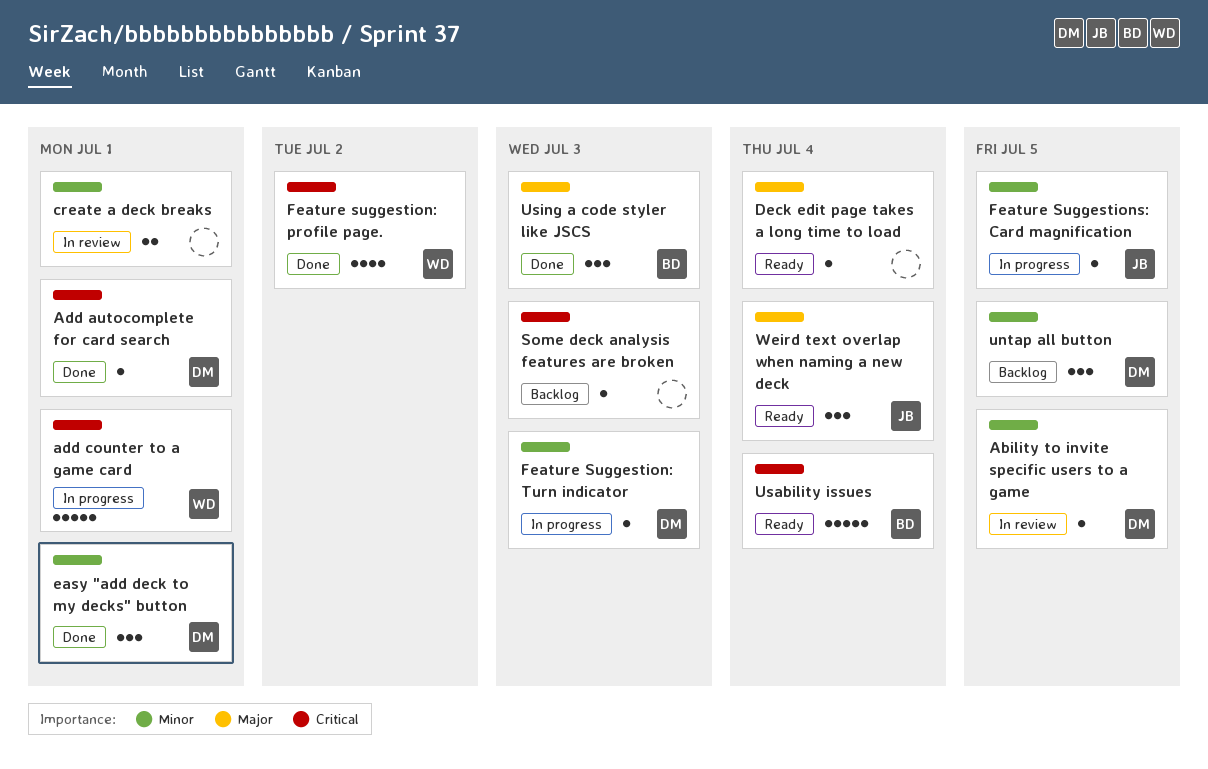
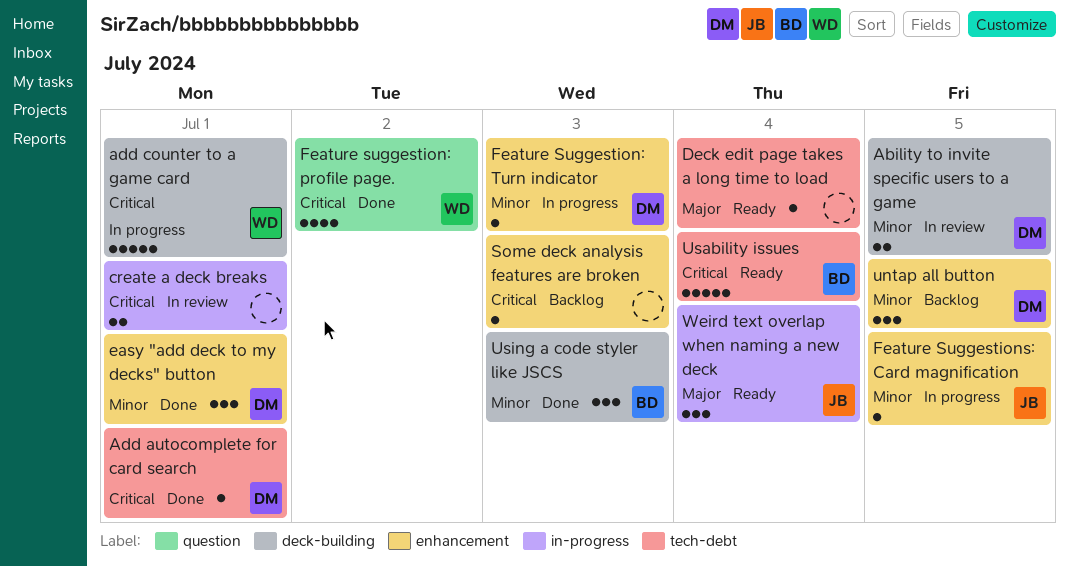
Ability to invite specific users to a game, estimate: 1 -> 2
create a deck breaks, priority: Minor -> Critical
Using a code styler like JSCS, priority: Major -> Minor

